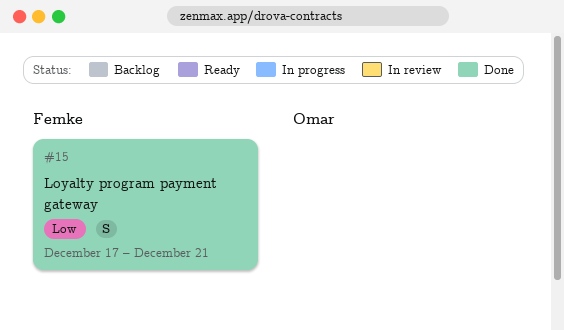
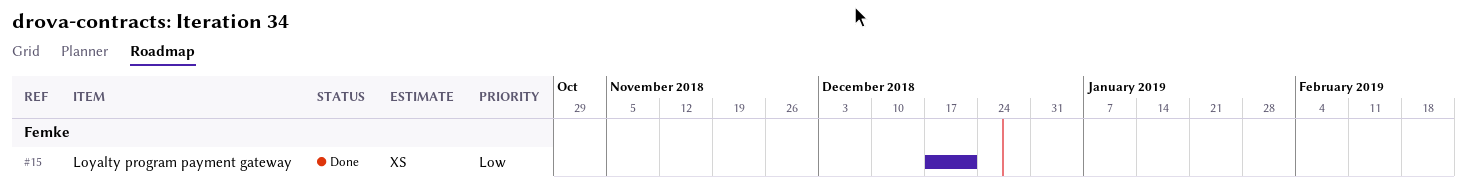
#15, estimate: S -> XS

